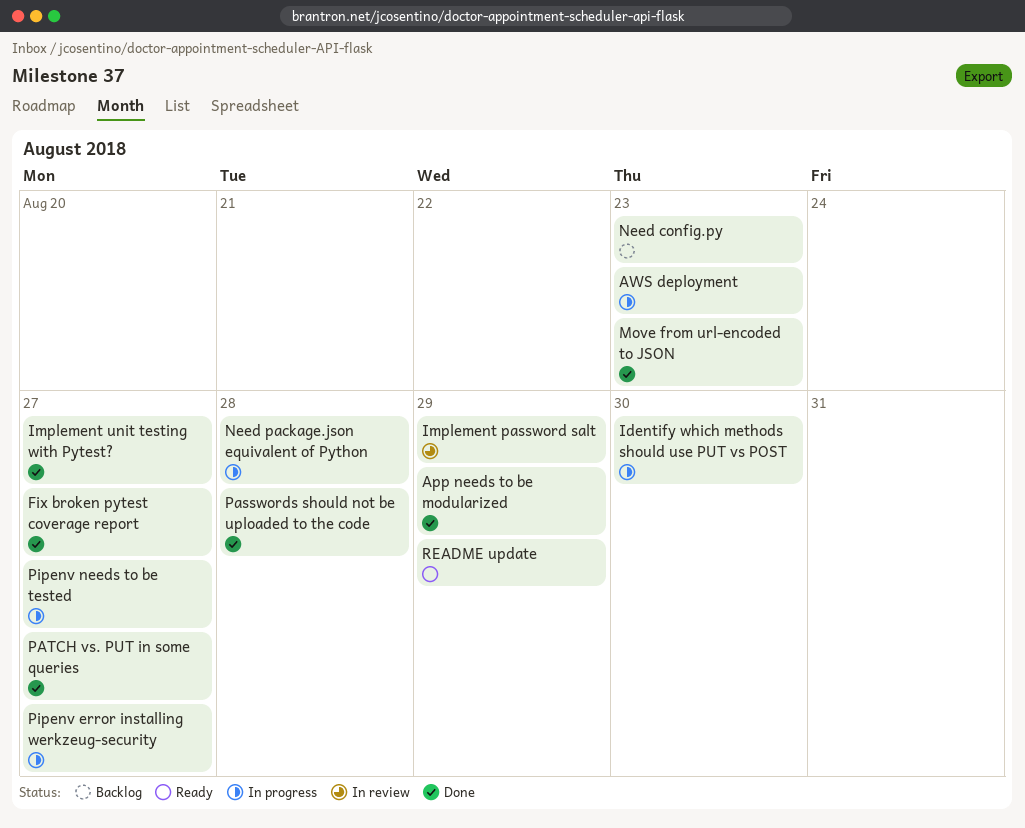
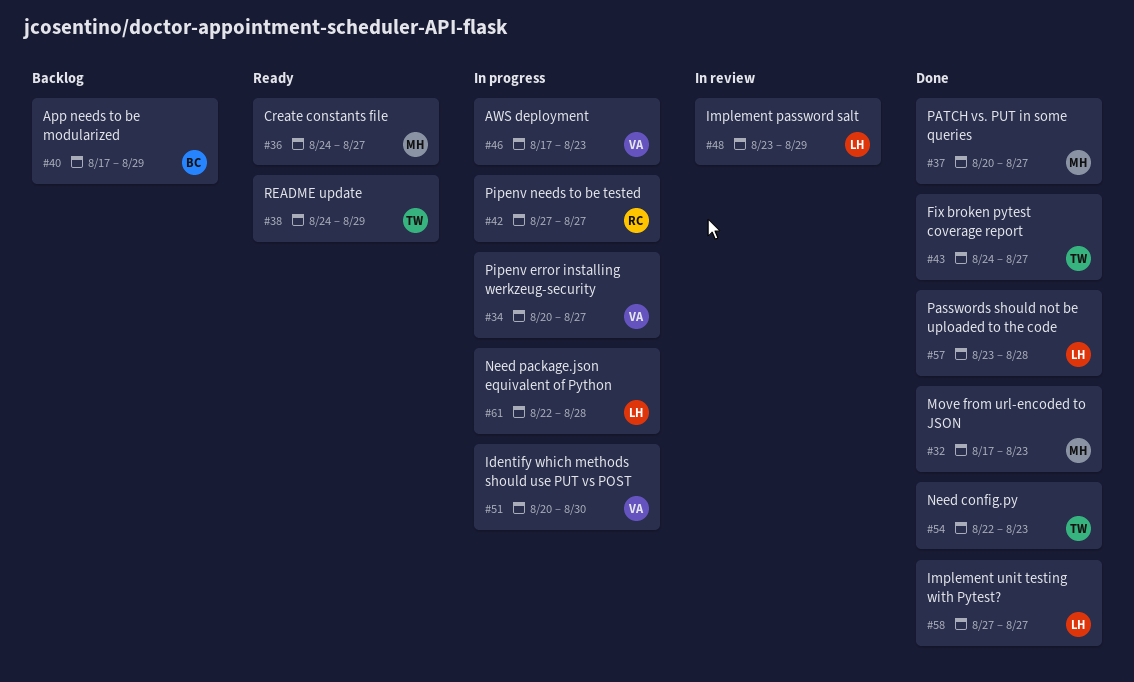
App needs to be modularized, status: Done -> Backlog
Create constants file: none -> present
Need config.py, status: Backlog -> Done

